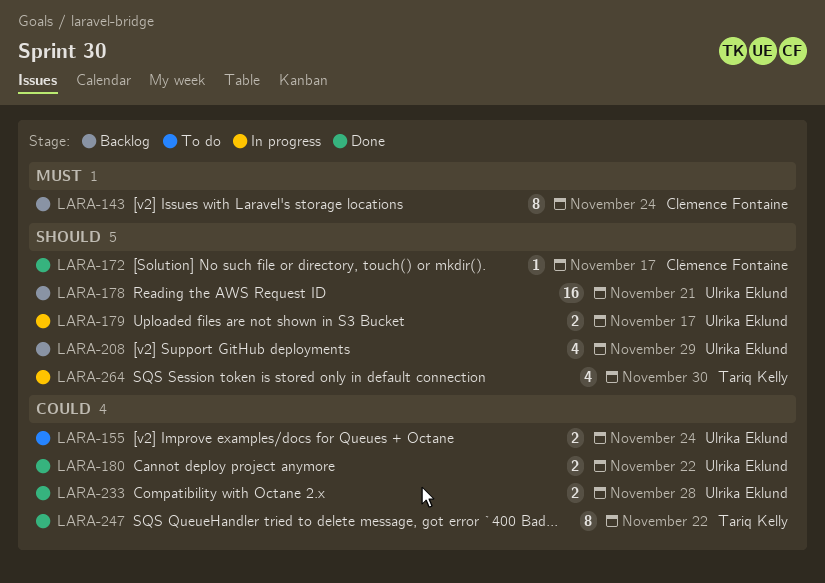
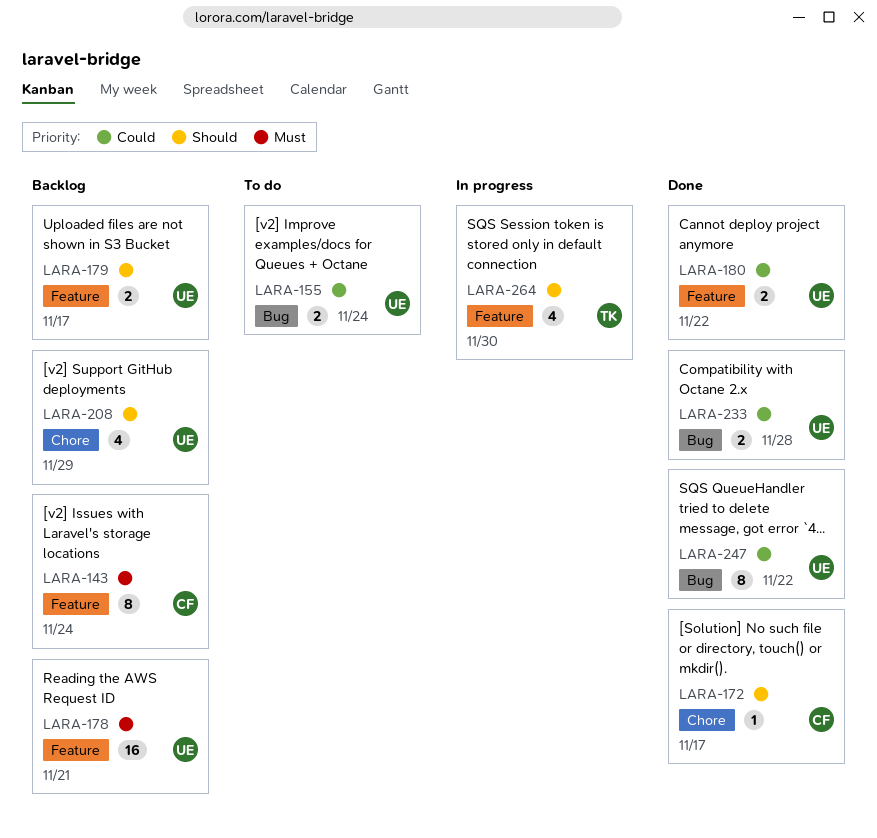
LARA-178, priority: Should -> Must
LARA-179, status: In progress -> Backlog
LARA-247, owner: Tariq Kelly -> Ulrika Eklund

